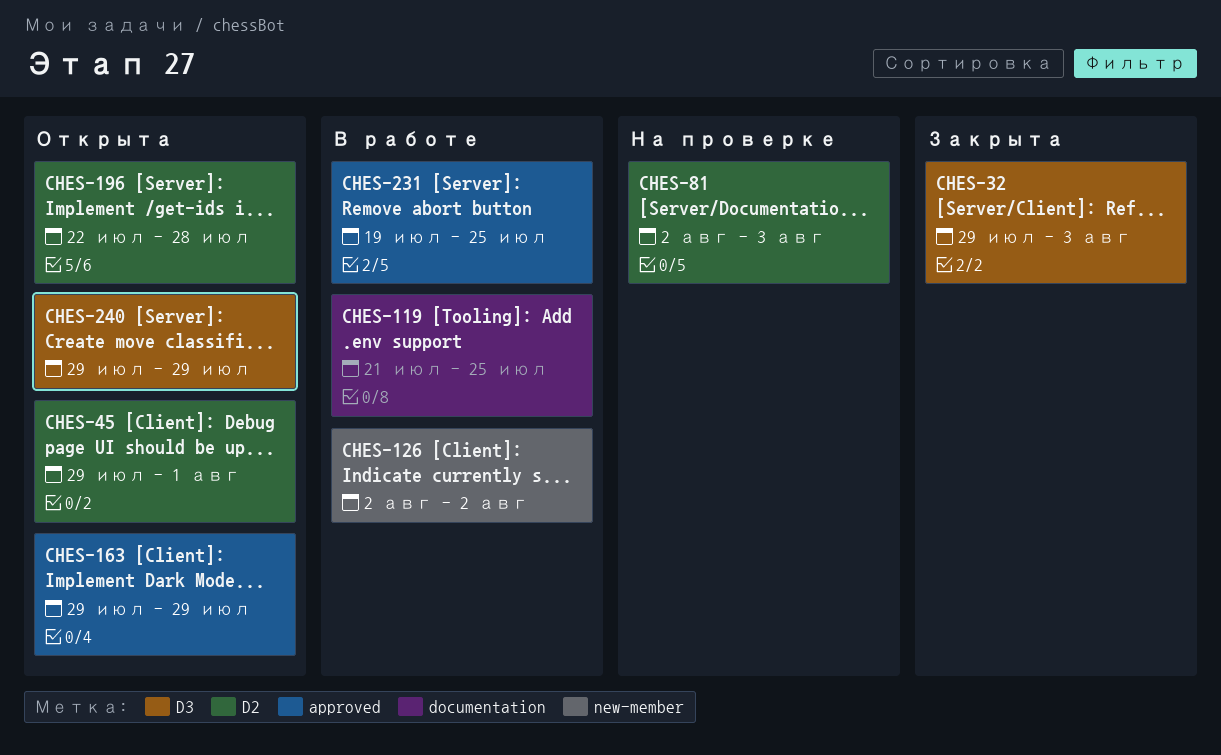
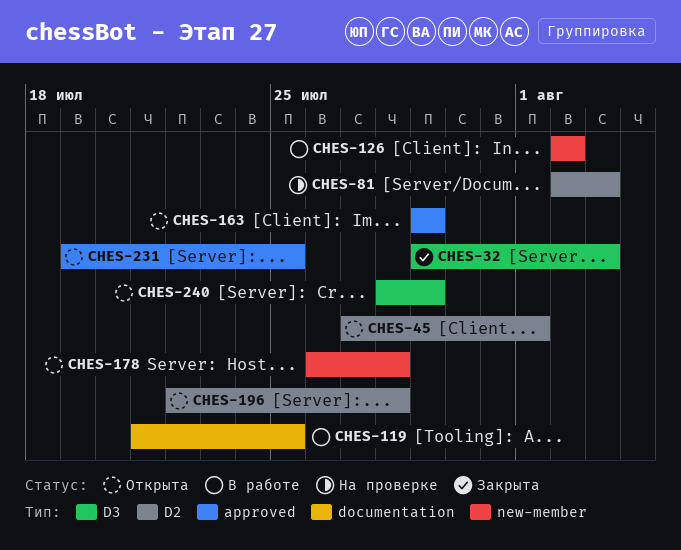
CHES-45, start: Jul 29 -> Jul 27
CHES-178: none -> present
CHES-231, status: В работе -> Открыта
CHES-240, start: Jul 29 -> Jul 28

